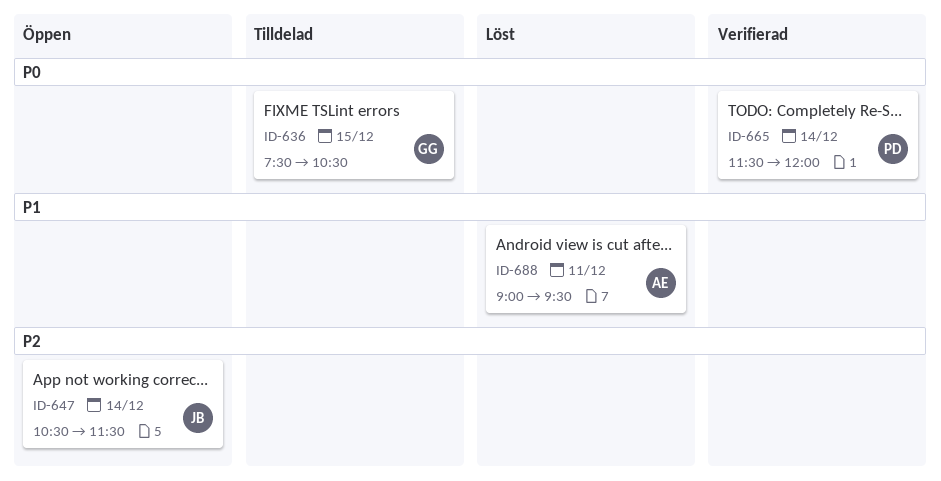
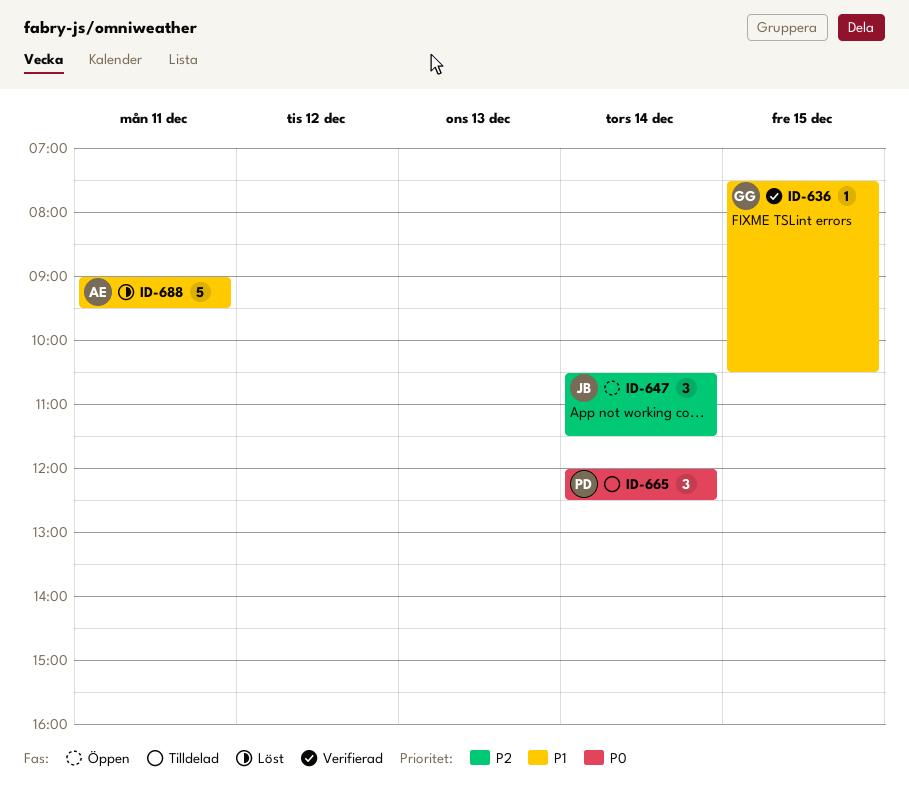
ID-636, status: Tilldelad -> Verifierad
ID-636, priority: P0 -> P1
ID-665, status: Verifierad -> Tilldelad
ID-665, begins: 11:30 -> 12:00
ID-665, ends: 12:00 -> 12:30

